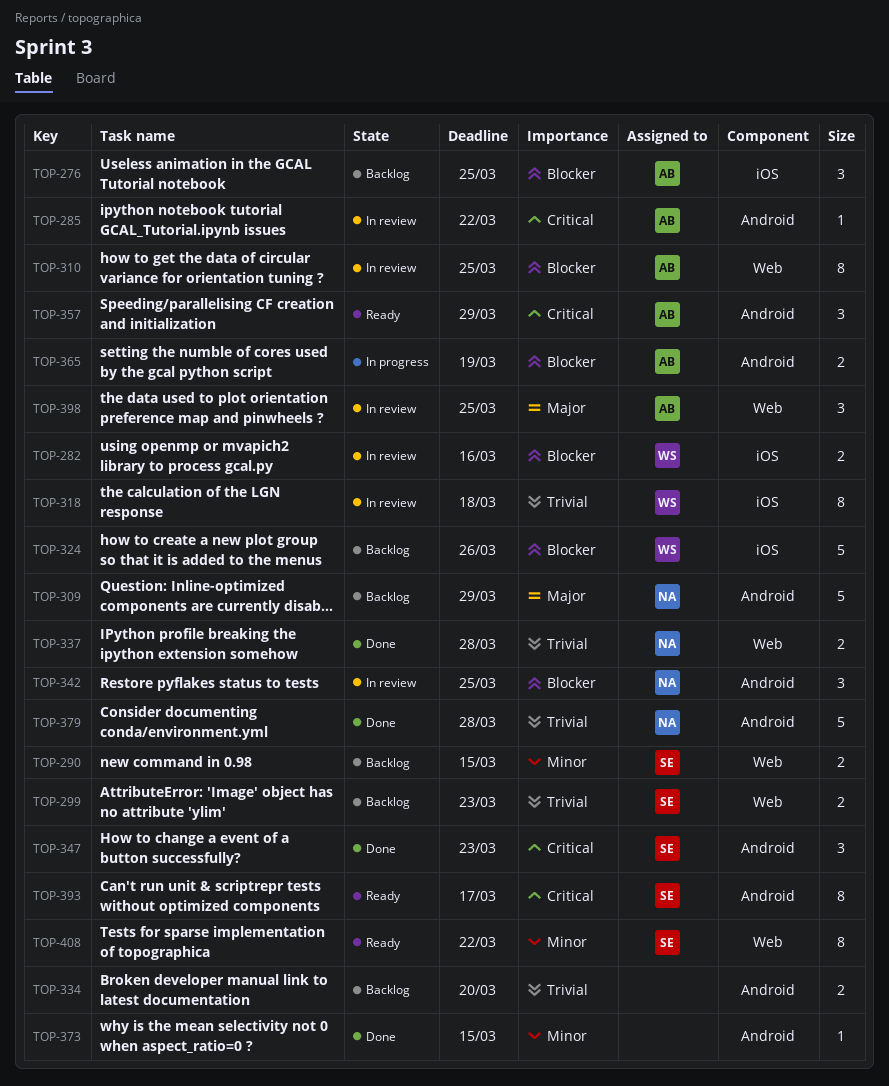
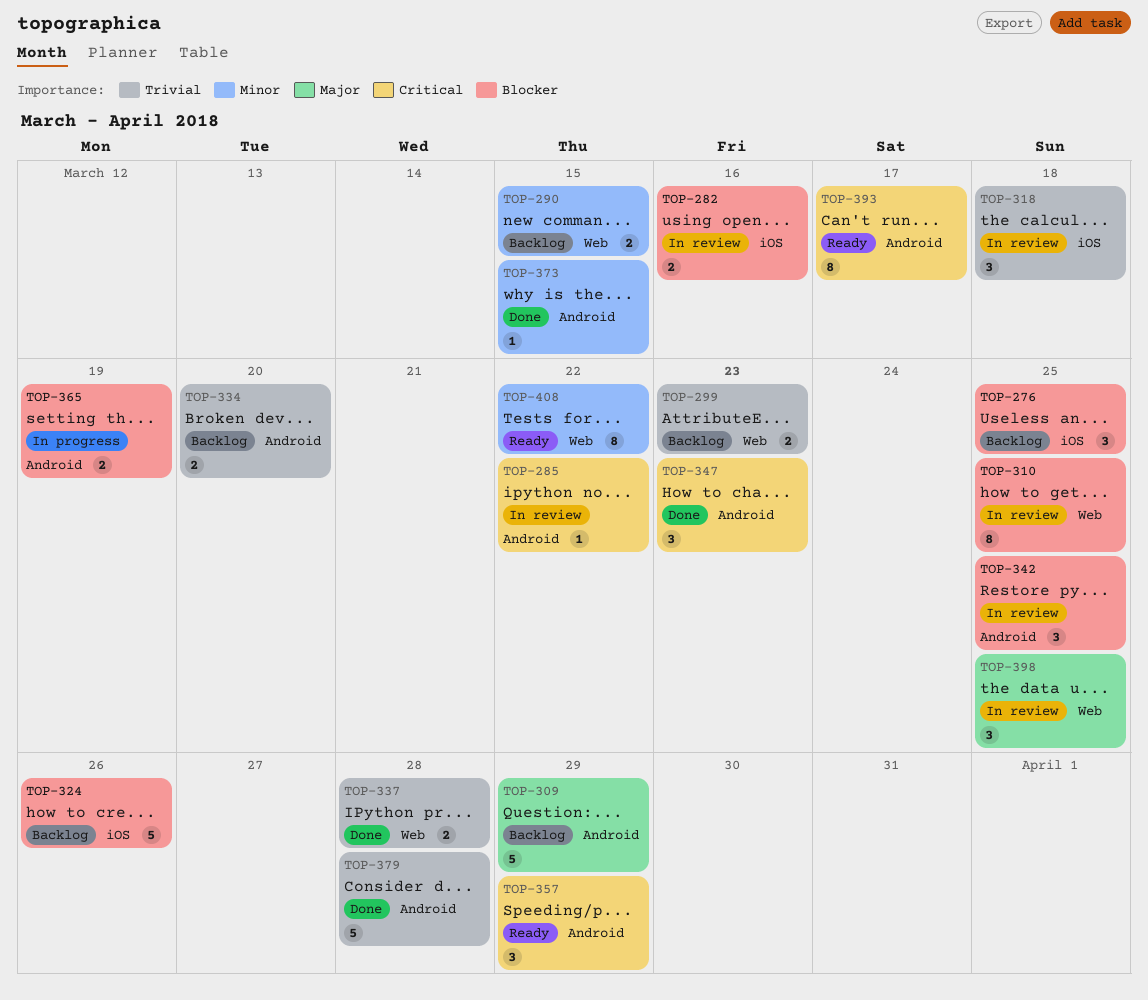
TOP-318, estimate: 8 -> 3

